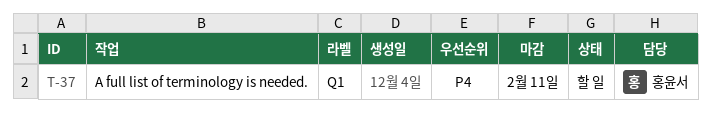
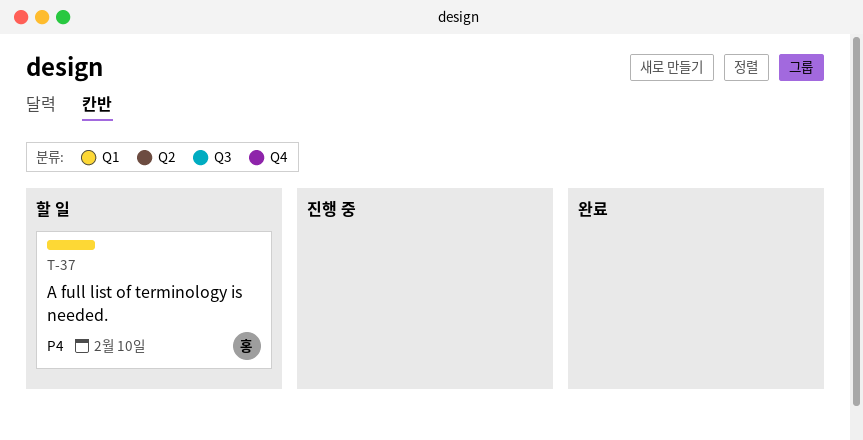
T-37, due: Feb 11 -> Feb 10

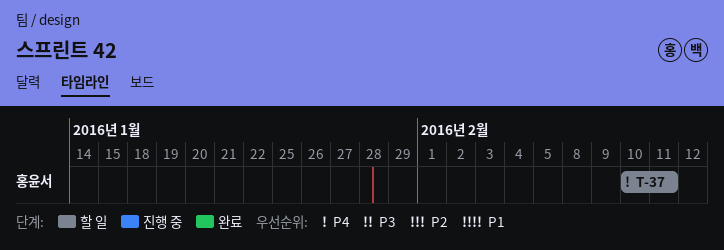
T-37, due: Feb 10 -> Feb 11

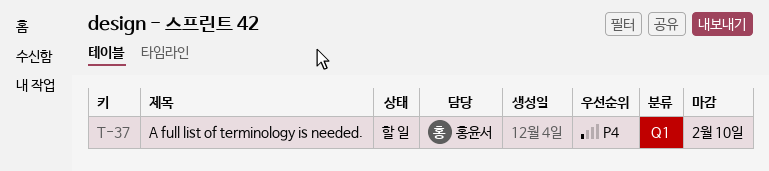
T-37, due: Feb 11 -> Feb 10

